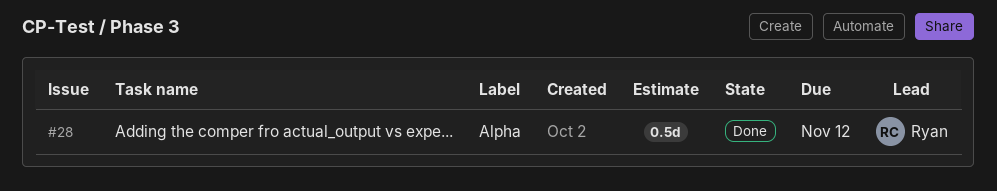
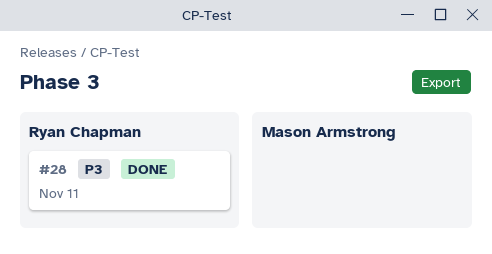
#28, due: Nov 12 -> Nov 11

